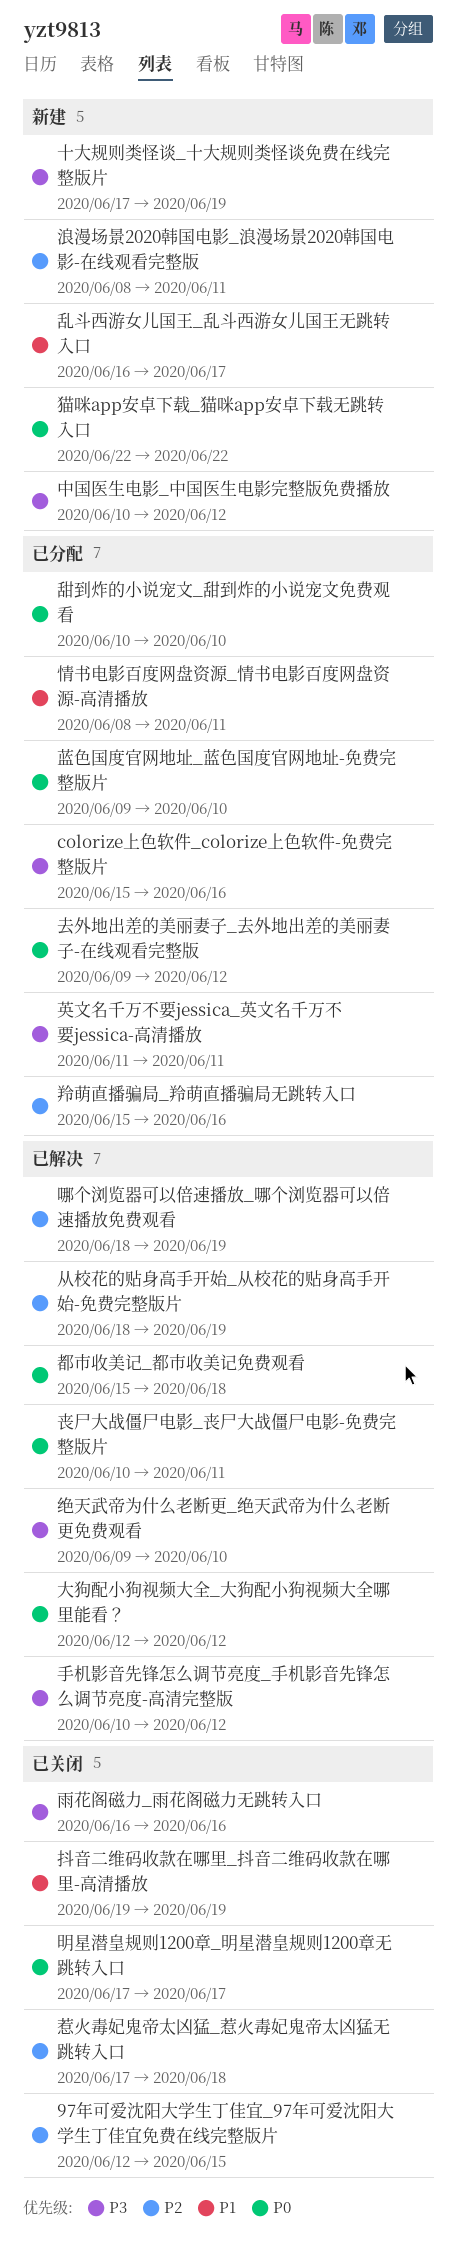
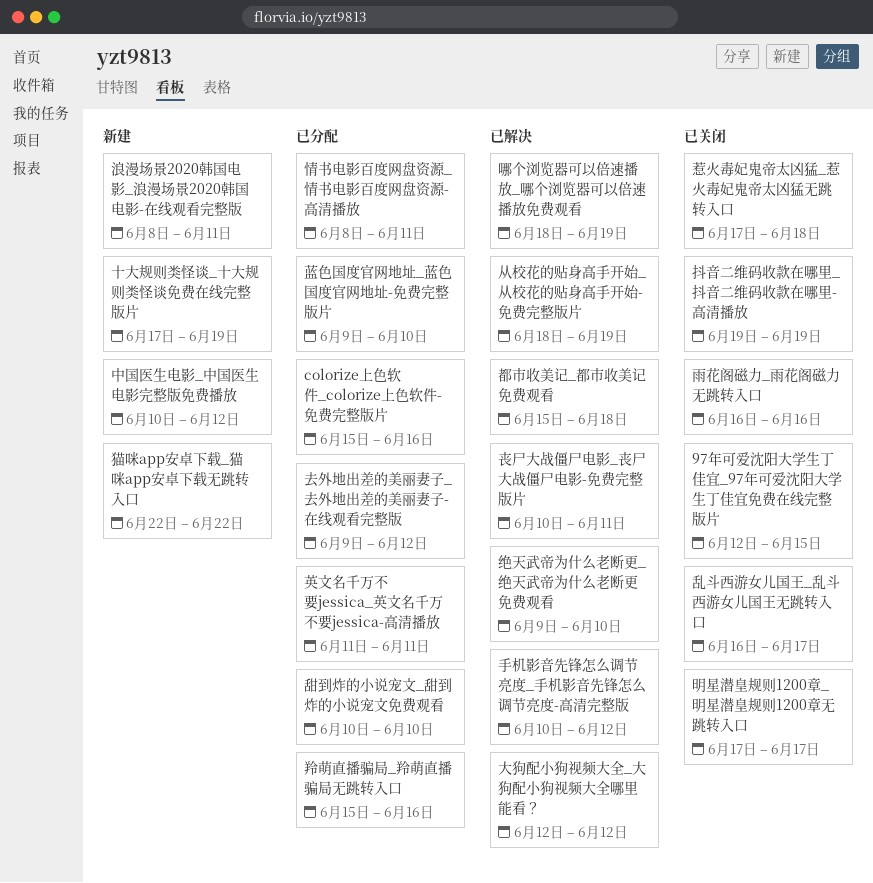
乱斗西游女儿国王_乱斗西游女儿国王无跳转入口, status: 新建 -> 已关闭

